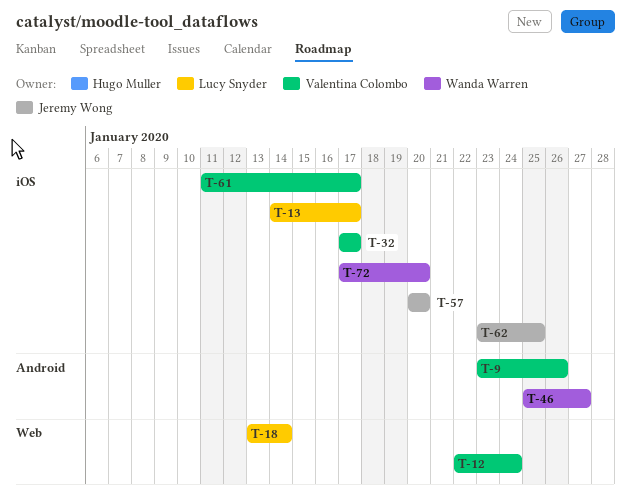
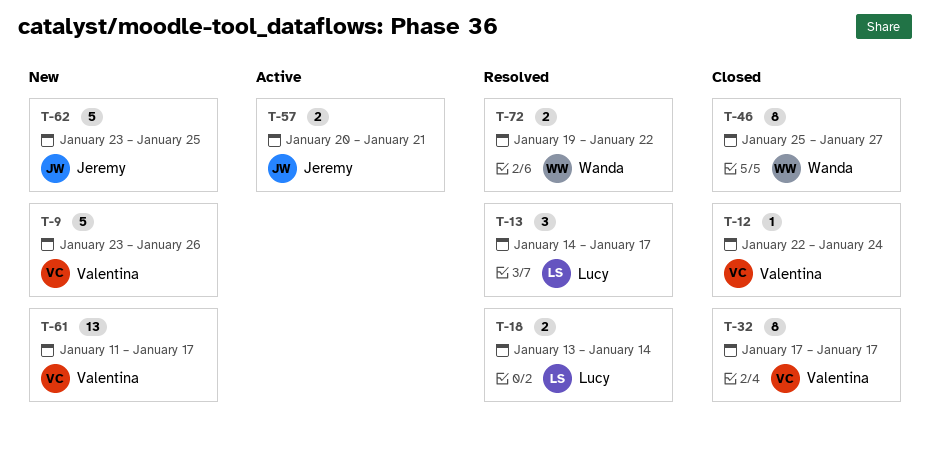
T-57, due: Jan 20 -> Jan 21
T-72, start: Jan 17 -> Jan 19
T-72, due: Jan 20 -> Jan 22

